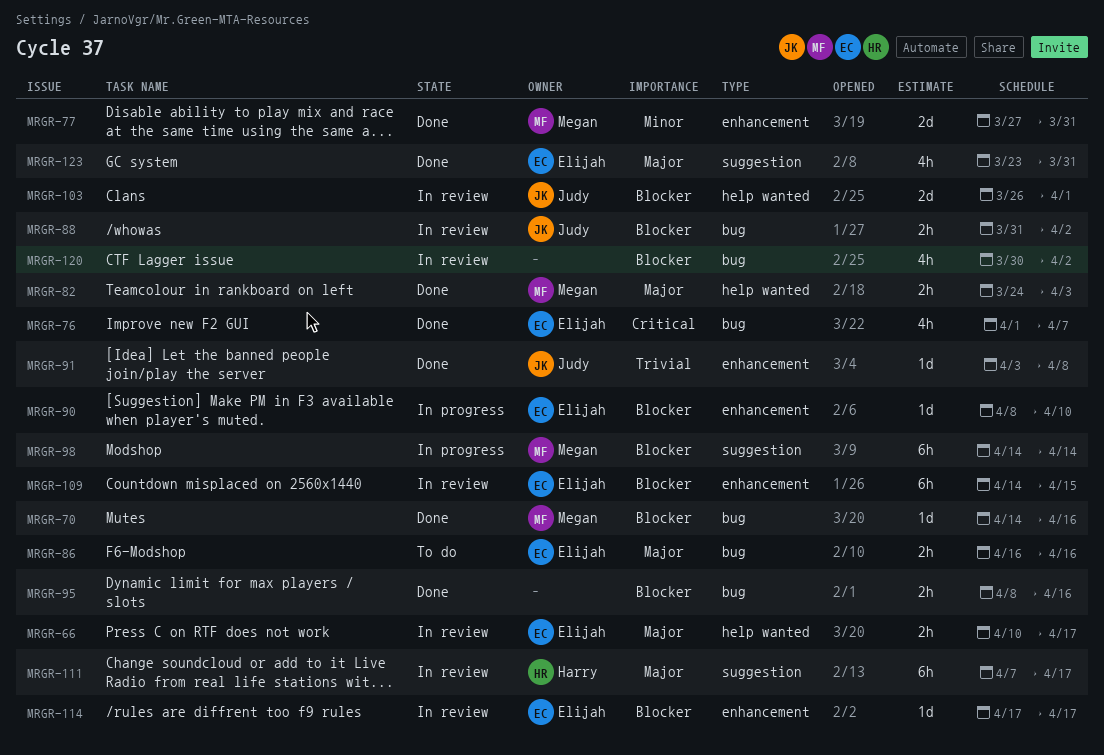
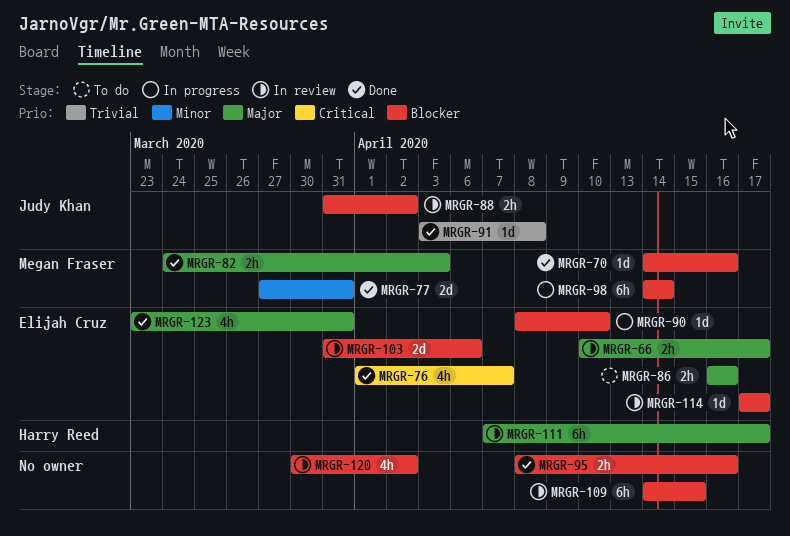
MRGR-103, owner: Judy Khan -> Elijah Cruz
MRGR-103, start: Mar 26 -> Mar 31
MRGR-103, due: Apr 1 -> Apr 6
MRGR-109, owner: Elijah Cruz -> none

